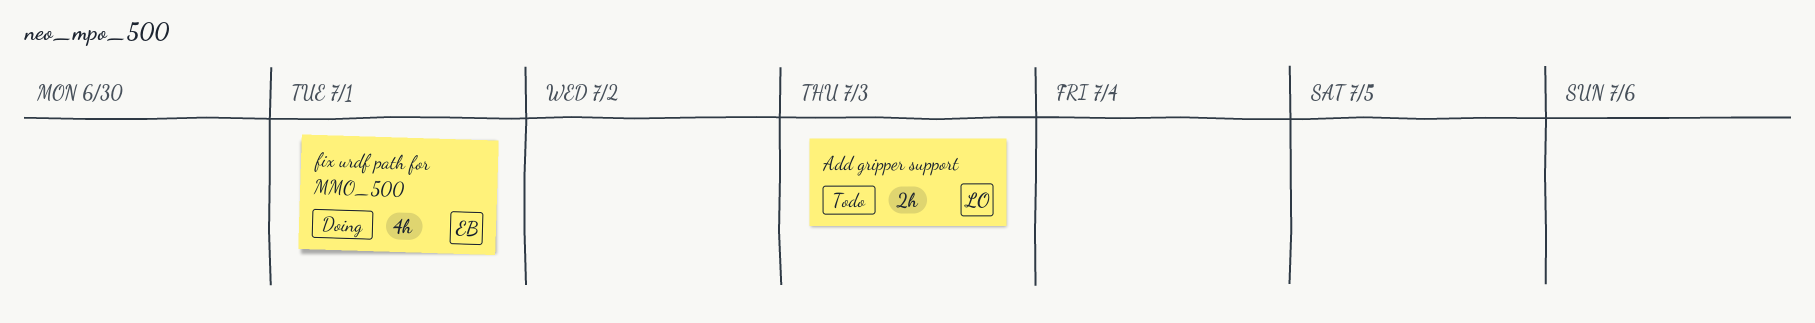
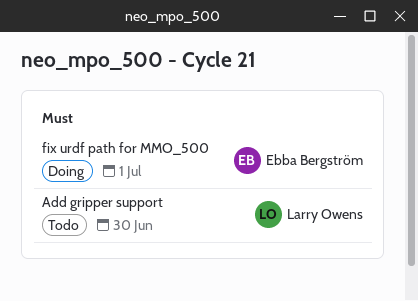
Add gripper support, due: Jul 3 -> Jun 30

